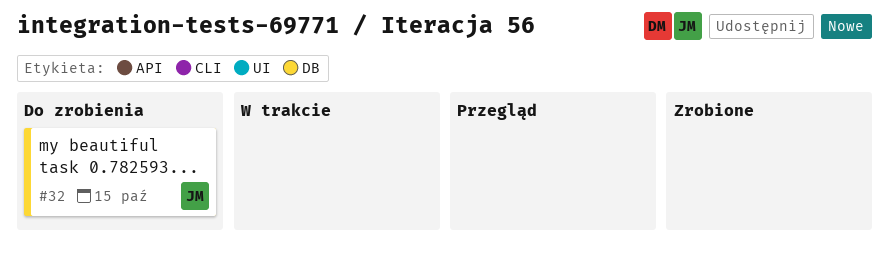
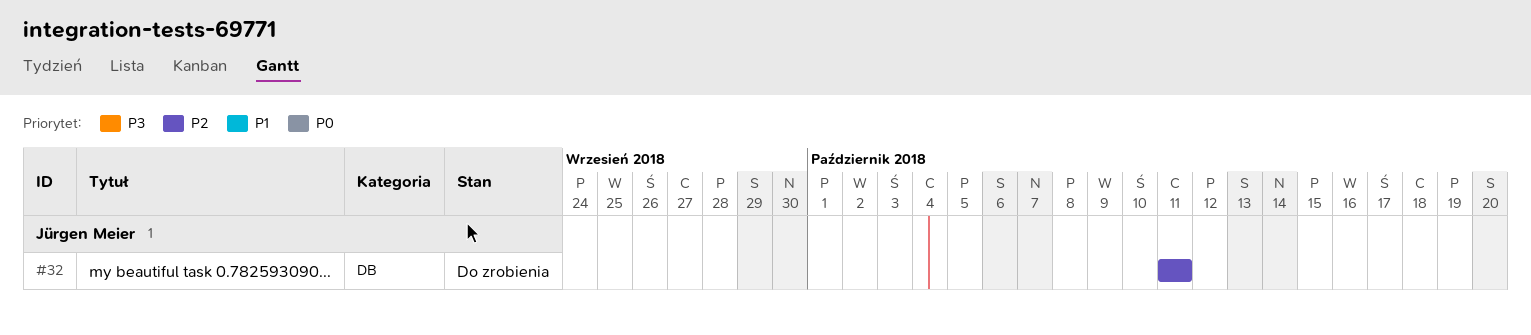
#32, due: Oct 15 -> Oct 11

